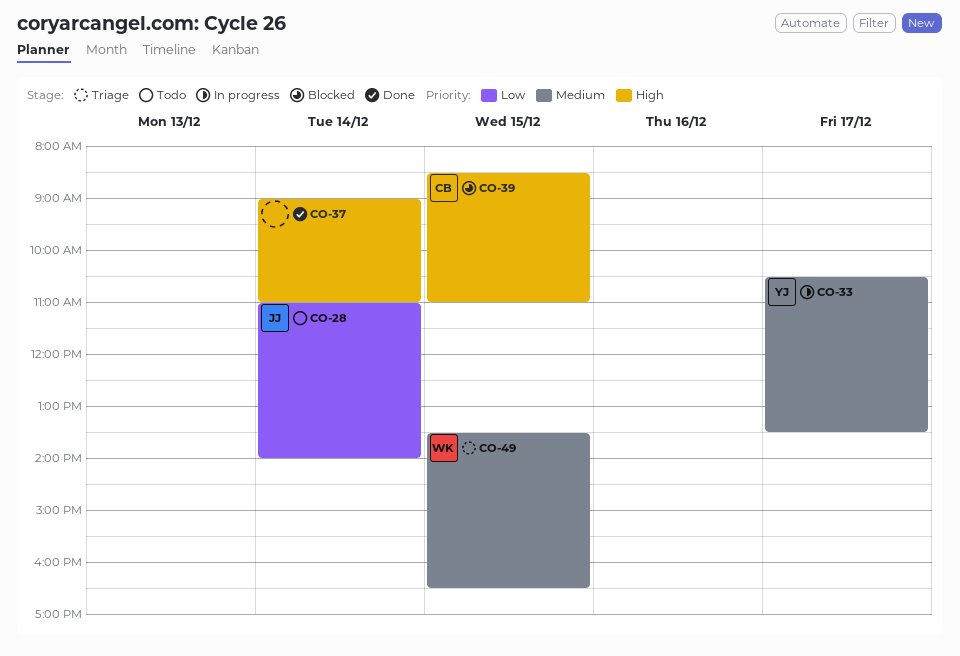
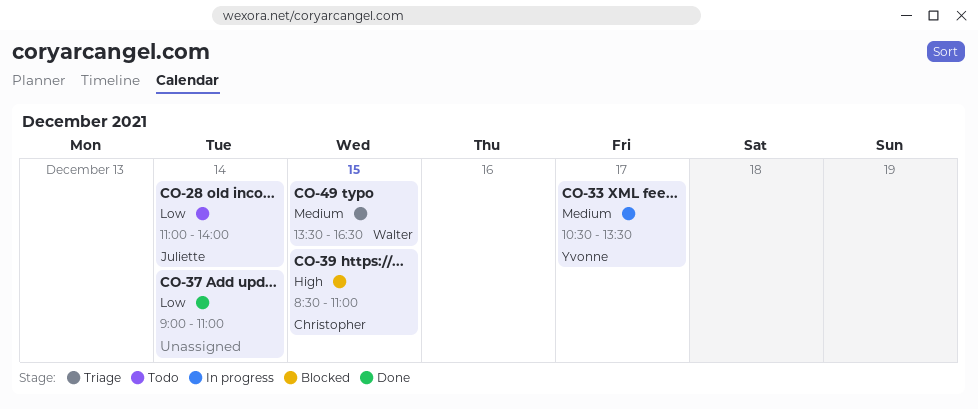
CO-37, priority: High -> Low

